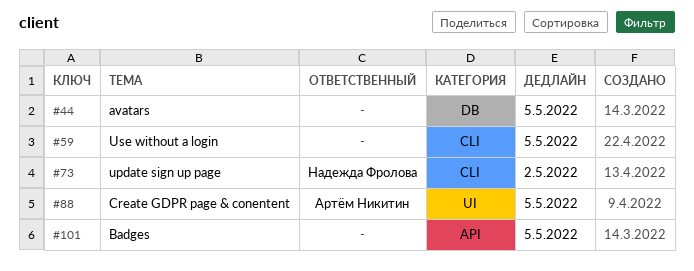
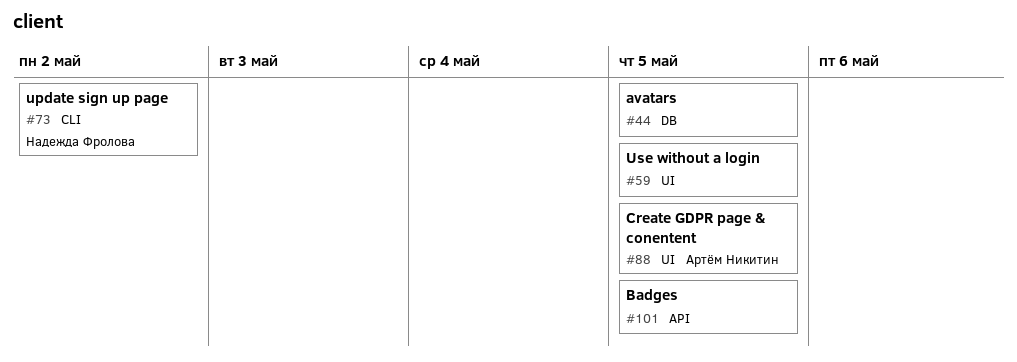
#59, label: CLI -> UI

